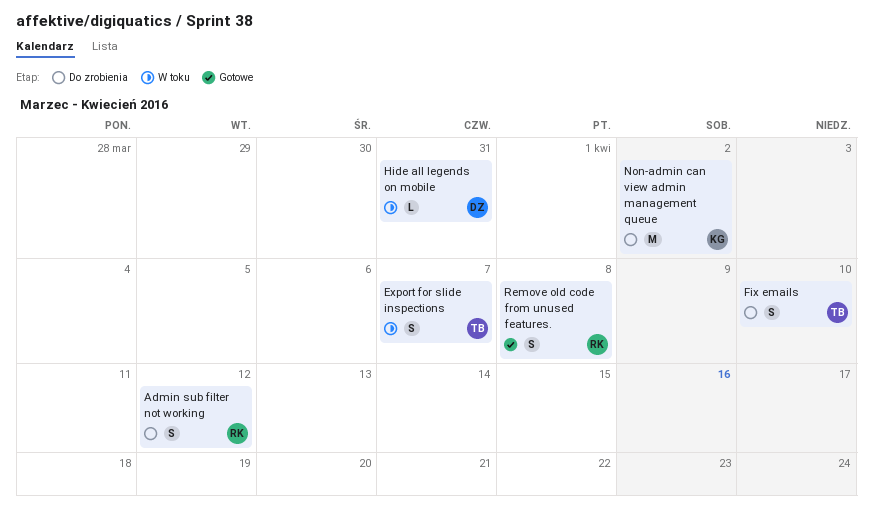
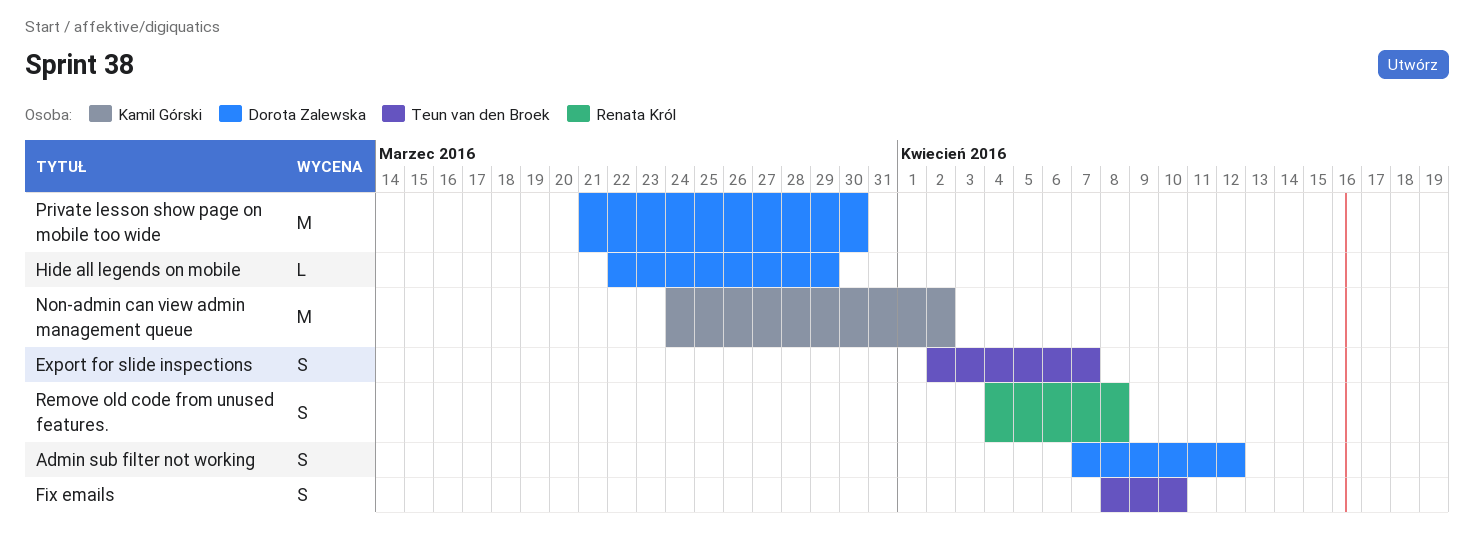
Admin sub filter not working, owner: Renata Król -> Dorota Zalewska
Hide all legends on mobile, due: Mar 31 -> Mar 29
Private lesson show page on mobile too wide: none -> present

